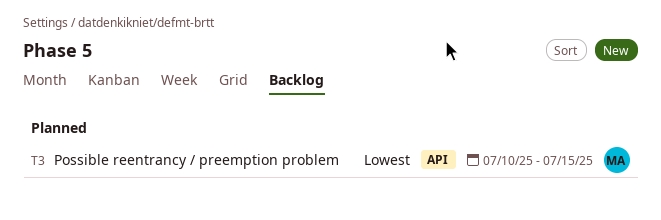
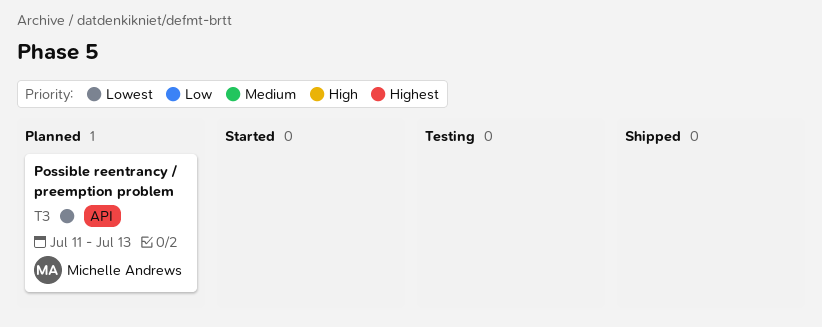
T3, start: Jul 10 -> Jul 11
T3, due: Jul 15 -> Jul 13

